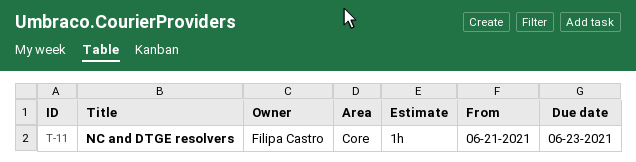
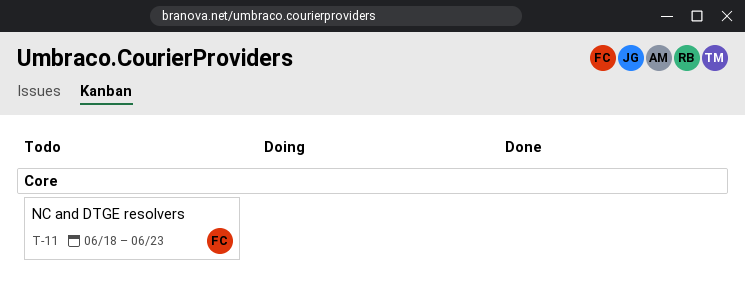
T-11, start: Jun 21 -> Jun 18

